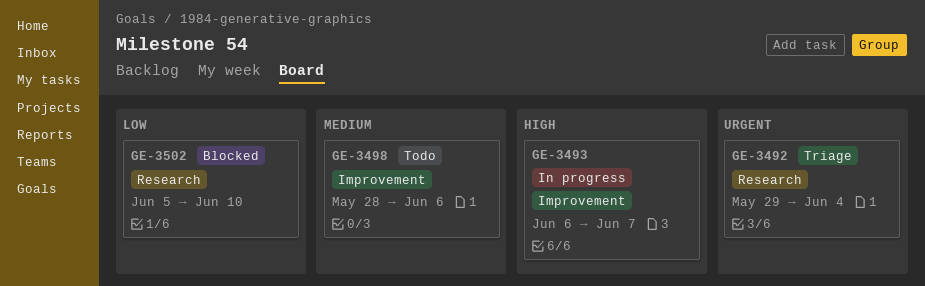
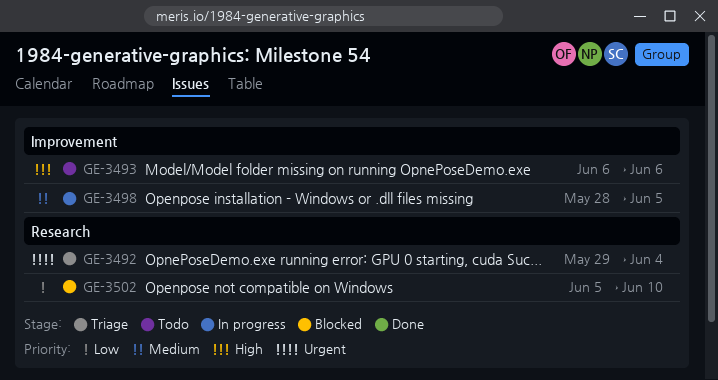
GE-3493, status: In progress -> Todo
GE-3493, due: Jun 7 -> Jun 6
GE-3498, status: Todo -> In progress
GE-3498, due: Jun 6 -> Jun 5

